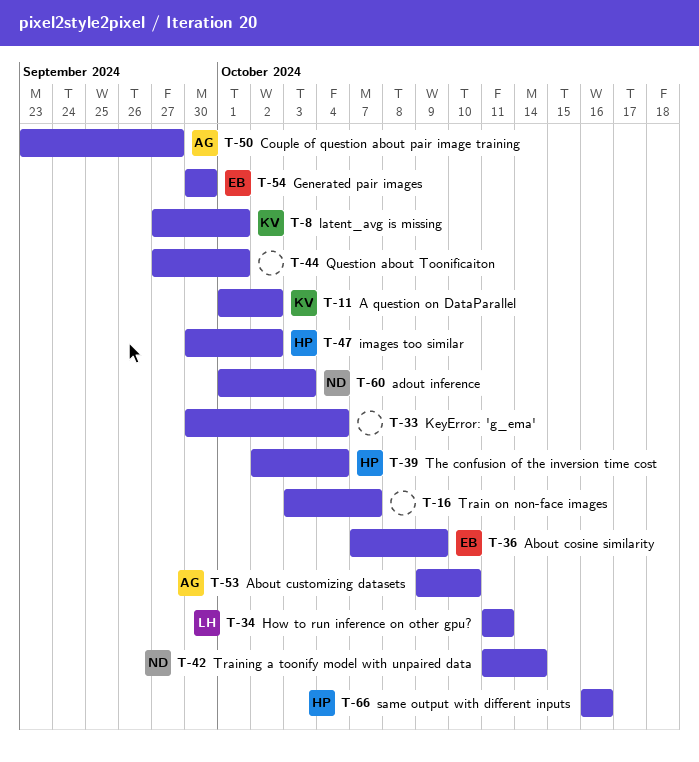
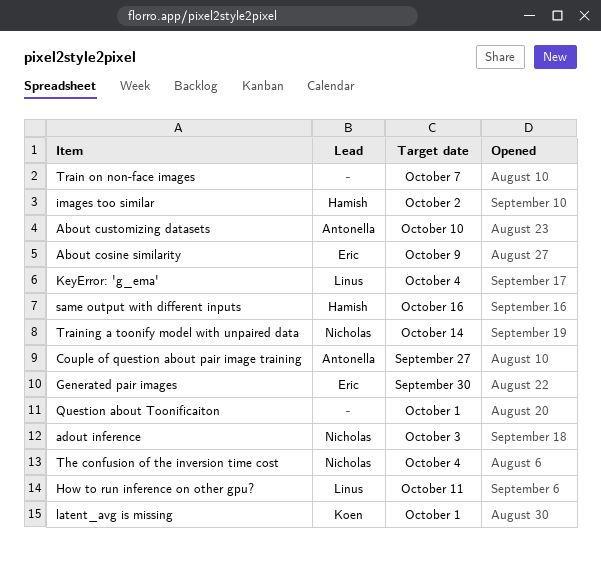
A question on DataParallel: present -> none
KeyError: 'g_ema', owner: none -> Linus
The confusion of the inversion time cost, owner: Hamish -> Nicholas

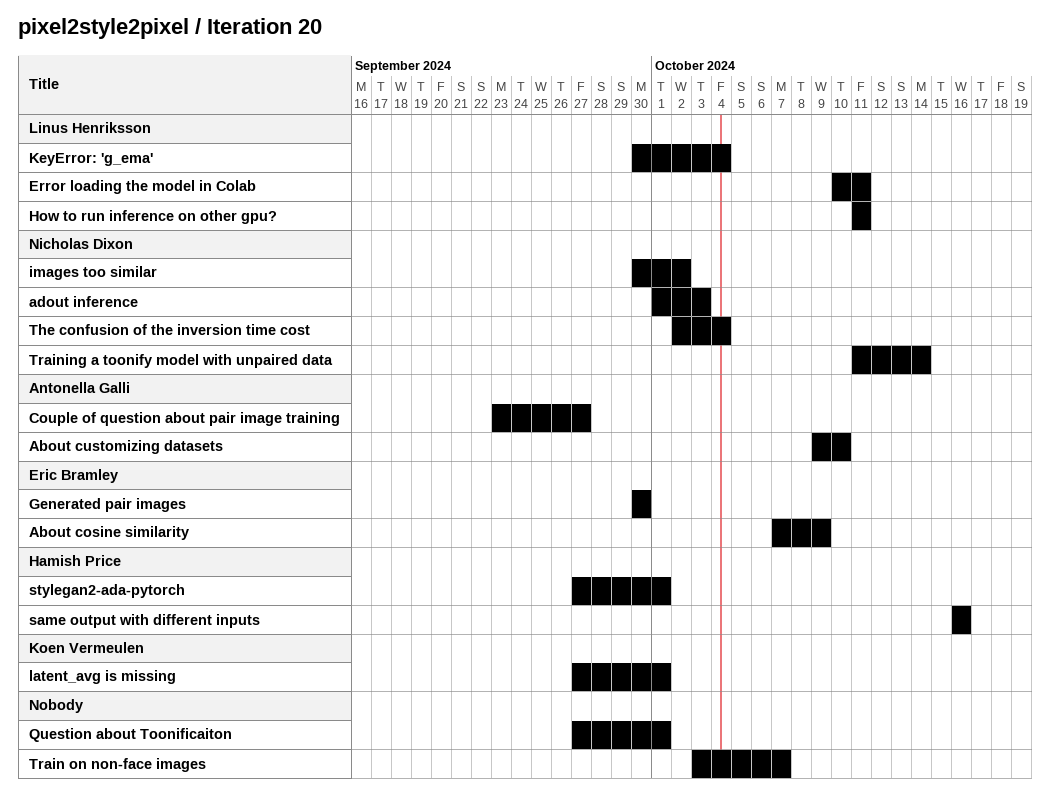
Error loading the model in Colab: none -> present
images too similar, owner: Hamish Price -> Nicholas Dixon
stylegan2-ada-pytorch: none -> present

